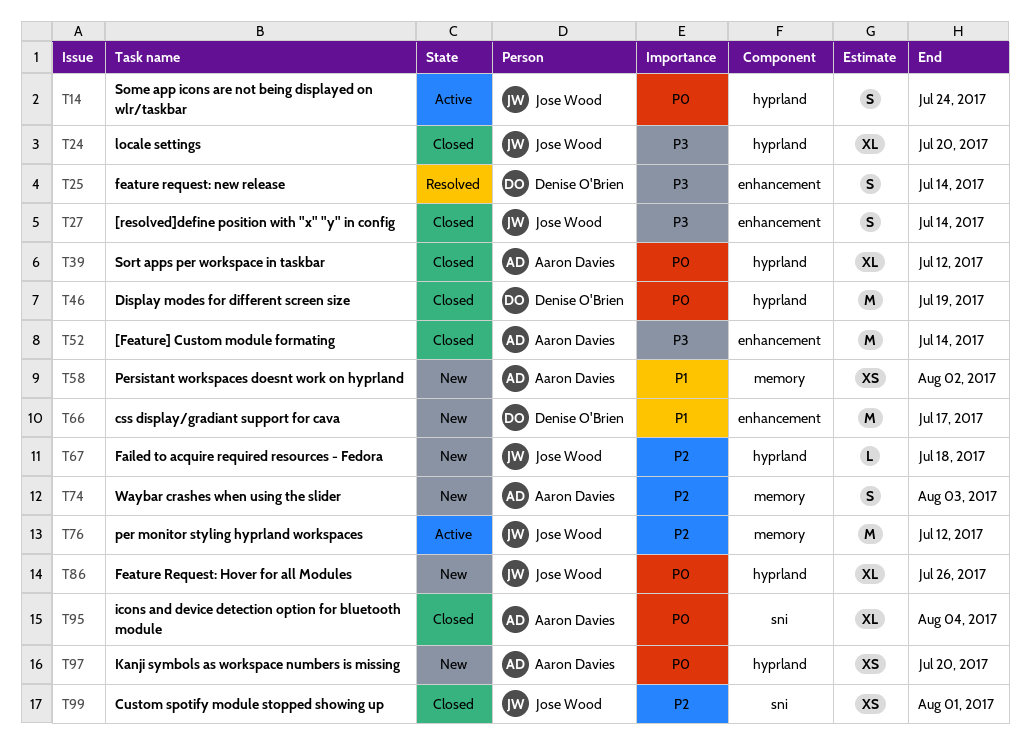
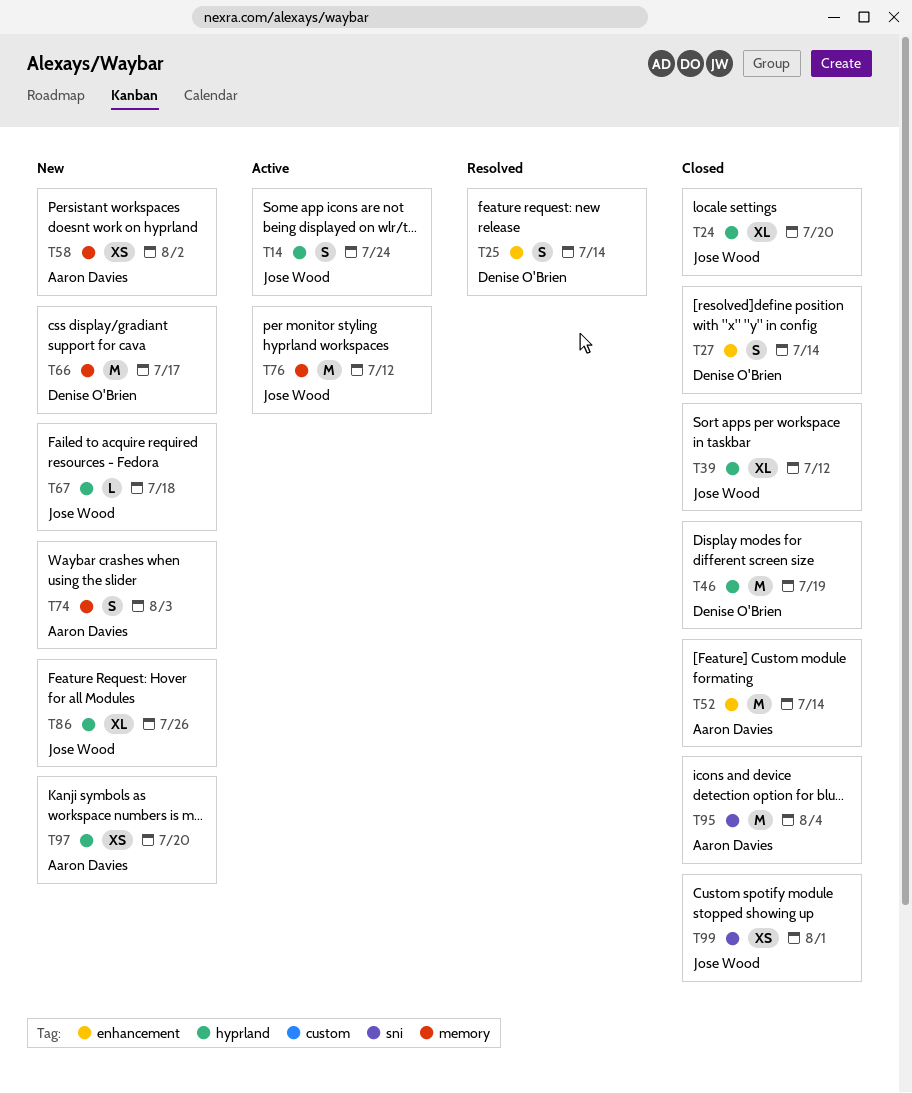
T27, owner: Jose Wood -> Denise O'Brien
T39, owner: Aaron Davies -> Jose Wood
T66, label: enhancement -> memory
T95, estimate: XL -> M

